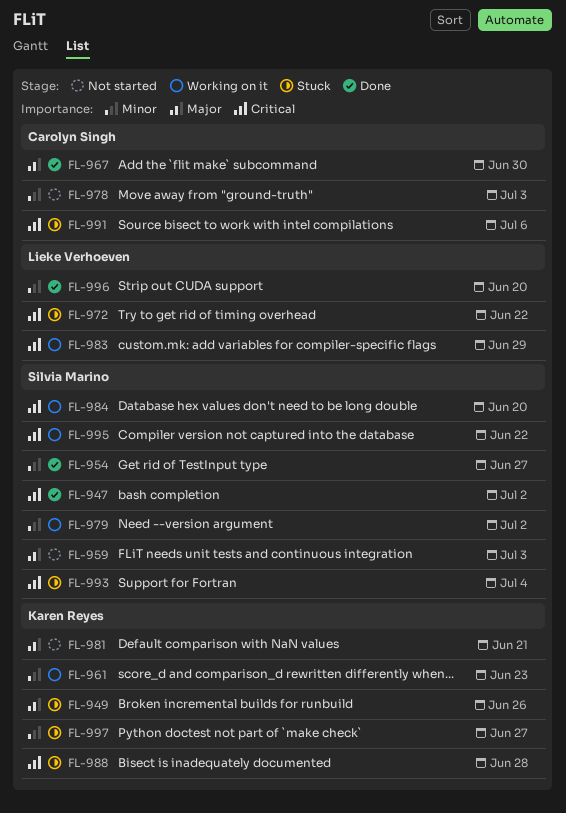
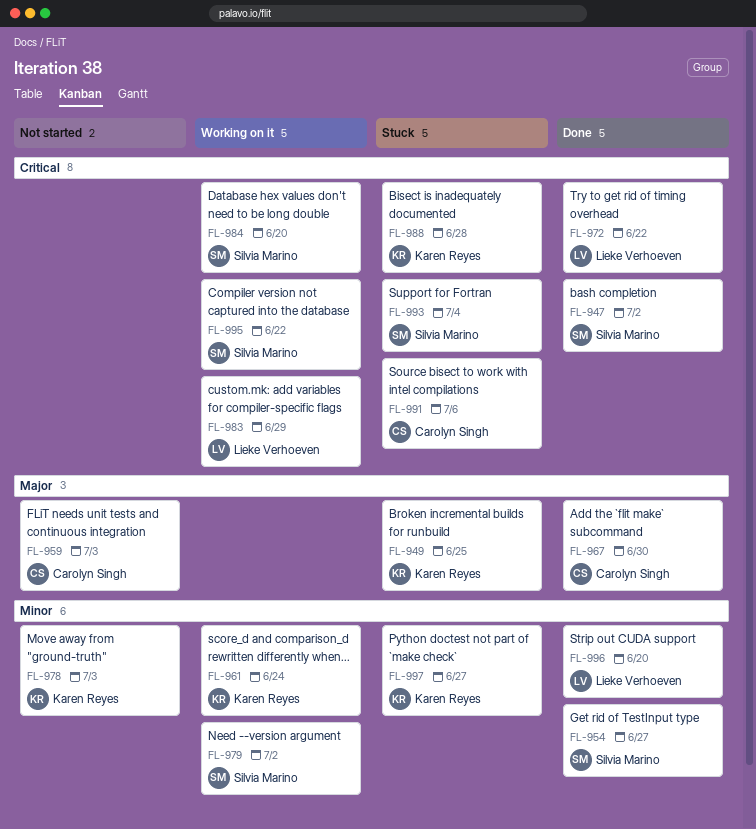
FL-949, due: Jun 26 -> Jun 25
FL-959, owner: Silvia Marino -> Carolyn Singh
FL-961, due: Jun 23 -> Jun 24
FL-972, status: Stuck -> Done
FL-978, owner: Carolyn Singh -> Karen Reyes
FL-981: present -> none

